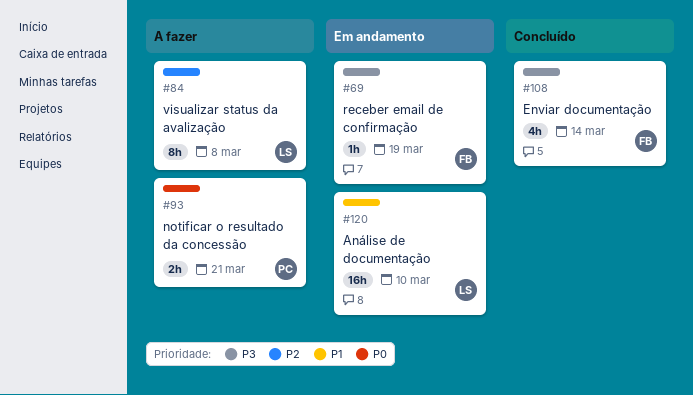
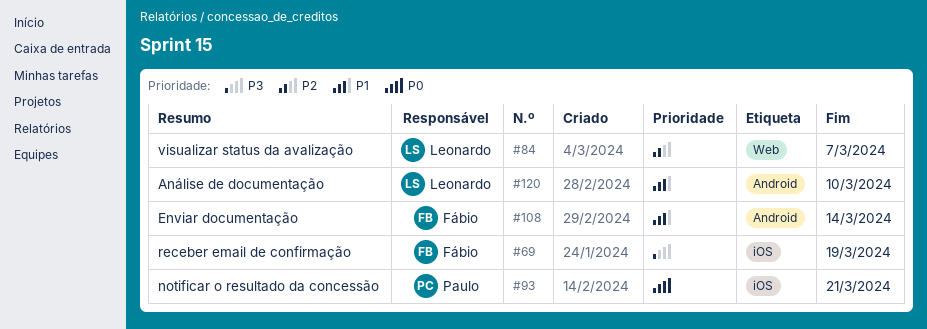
#84, due: Mar 8 -> Mar 7
#108, priority: P3 -> P1

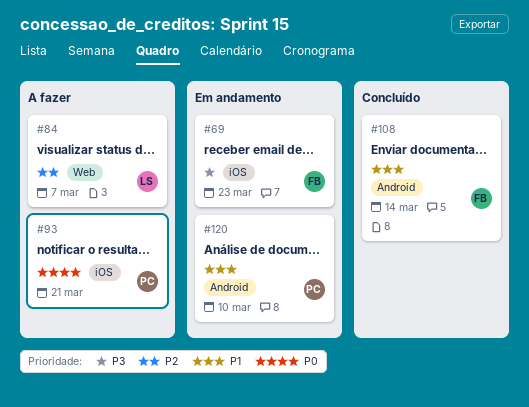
#69, due: Mar 19 -> Mar 23
#120, owner: Leonardo -> Paulo

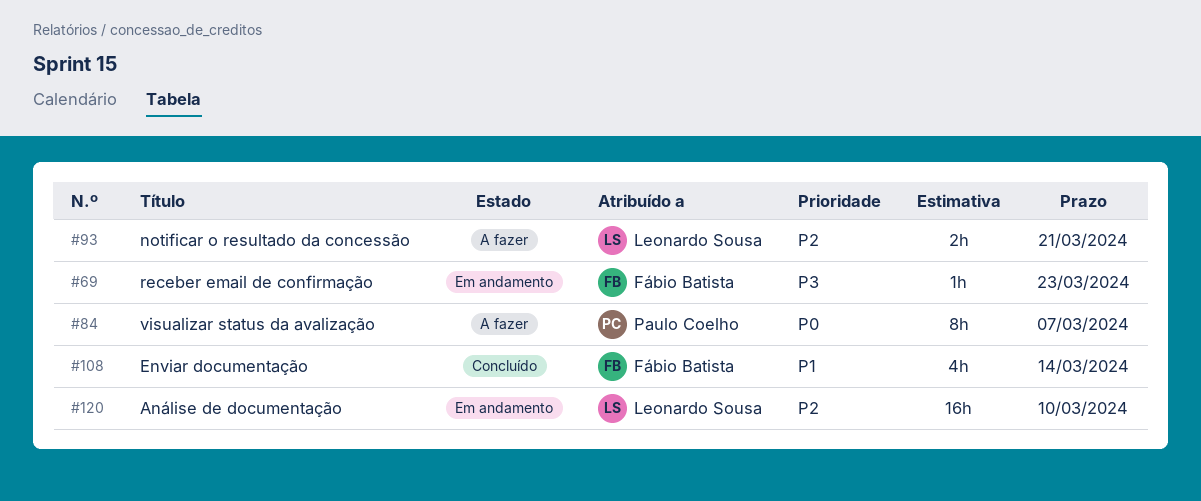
#84, owner: Leonardo Sousa -> Paulo Coelho
#84, priority: P2 -> P0
#93, owner: Paulo Coelho -> Leonardo Sousa
#93, priority: P0 -> P2
#120, owner: Paulo Coelho -> Leonardo Sousa
#120, priority: P1 -> P2

